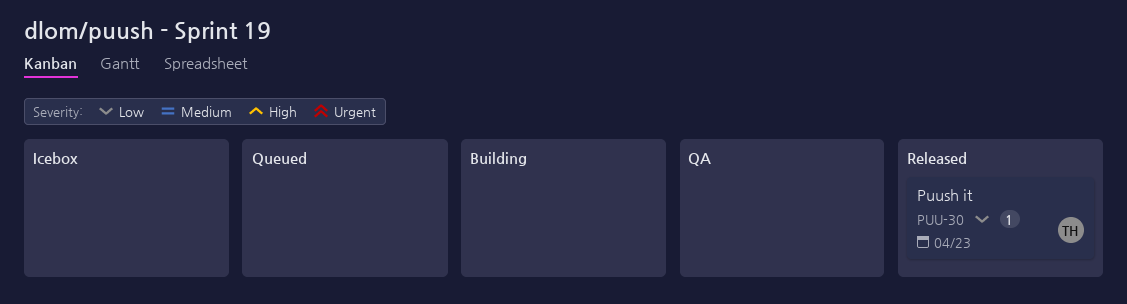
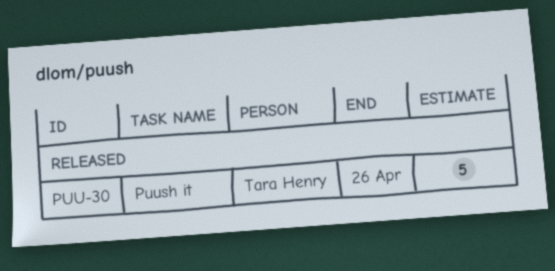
PUU-30, estimate: 1 -> 5
PUU-30, due: Apr 23 -> Apr 26

